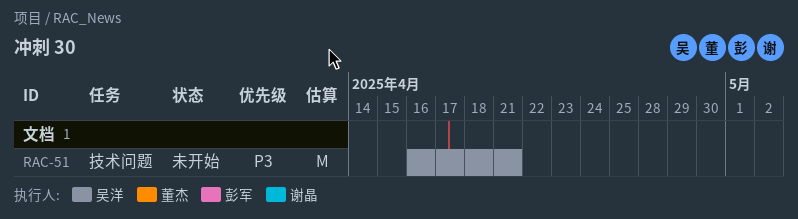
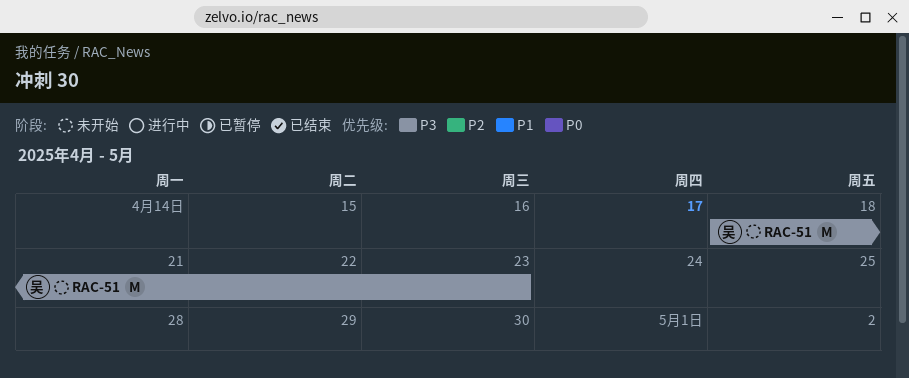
RAC-51, start: Apr 16 -> Apr 18
RAC-51, due: Apr 21 -> Apr 23

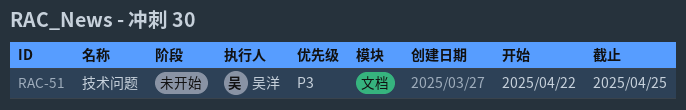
RAC-51, start: Apr 18 -> Apr 22
RAC-51, due: Apr 23 -> Apr 25

